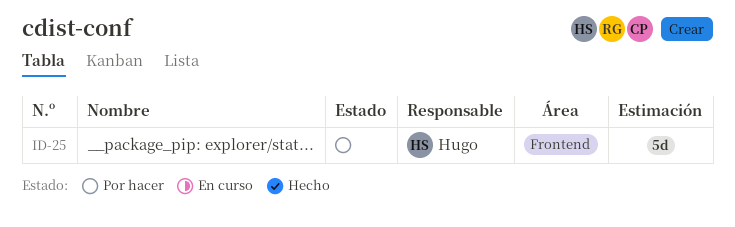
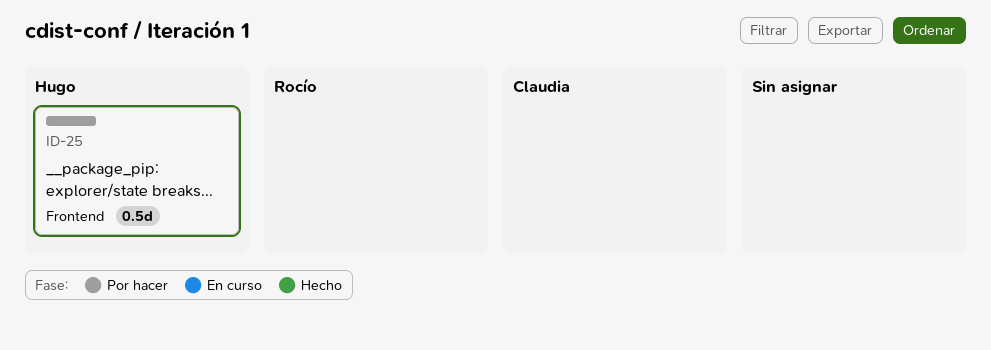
ID-25, estimate: 5d -> 0.5d

